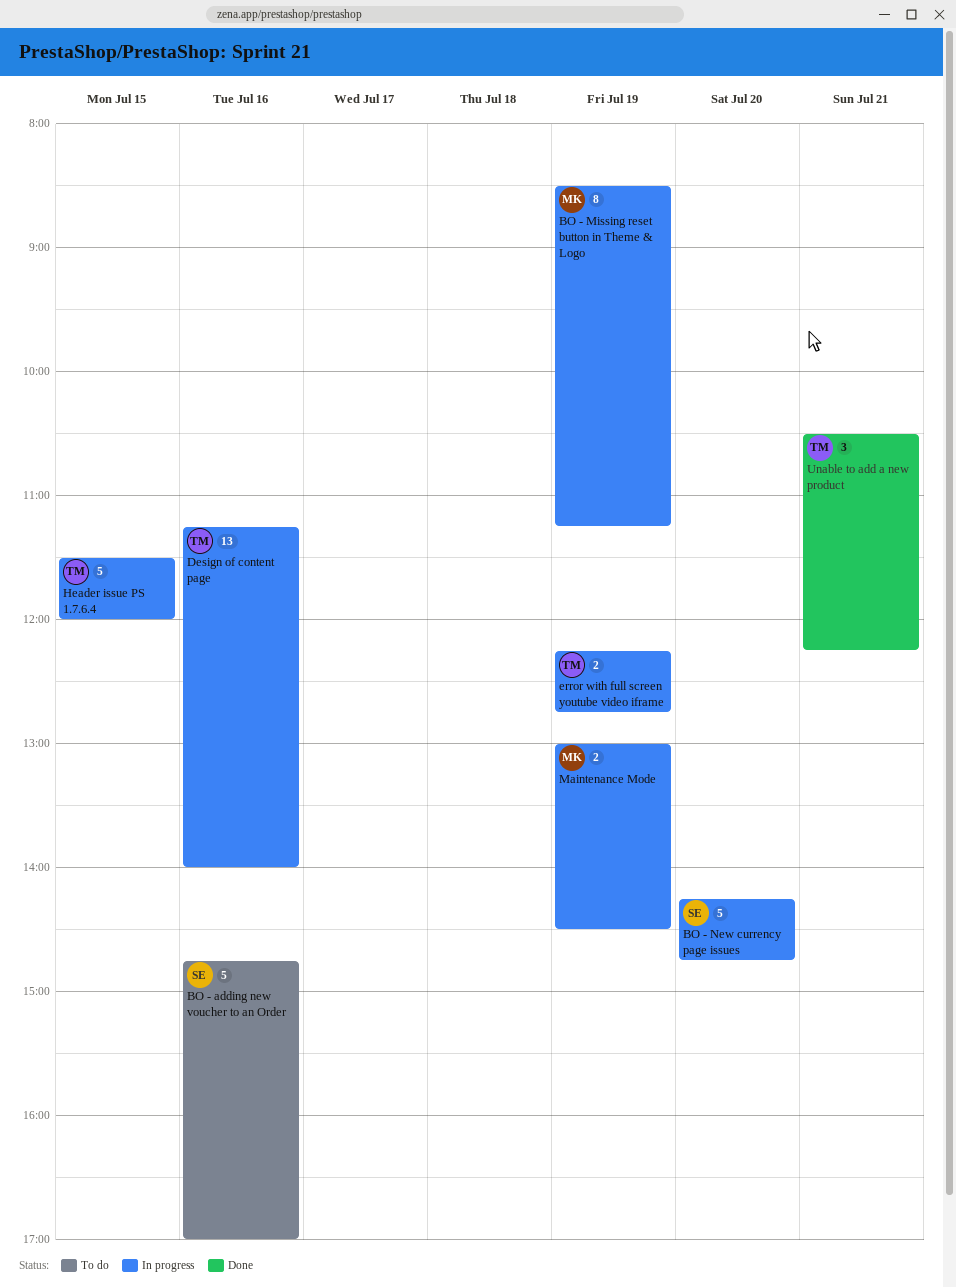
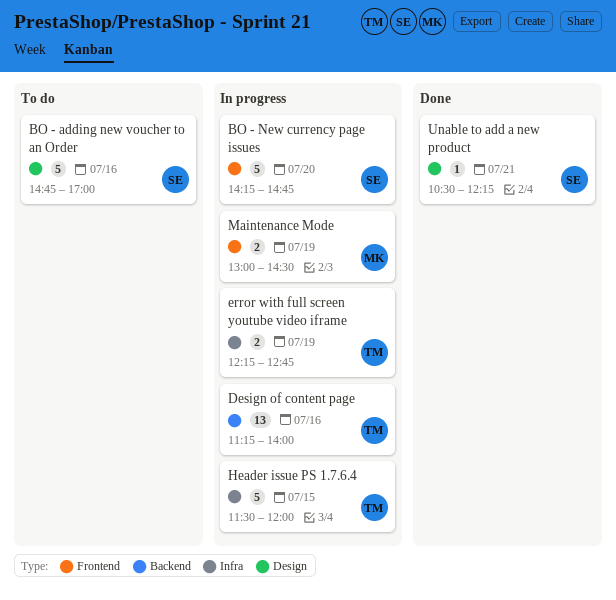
BO - Missing reset button in Theme & Logo: present -> none
Unable to add a new product, owner: TM -> SE
Unable to add a new product, estimate: 3 -> 1

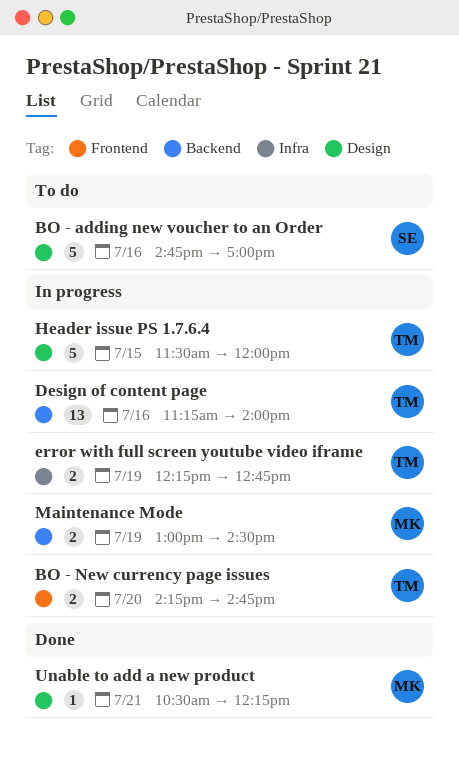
BO - New currency page issues, owner: SE -> TM
BO - New currency page issues, estimate: 5 -> 2
Header issue PS 1.7.6.4, label: Infra -> Design
Maintenance Mode, label: Frontend -> Backend
Unable to add a new product, owner: SE -> MK

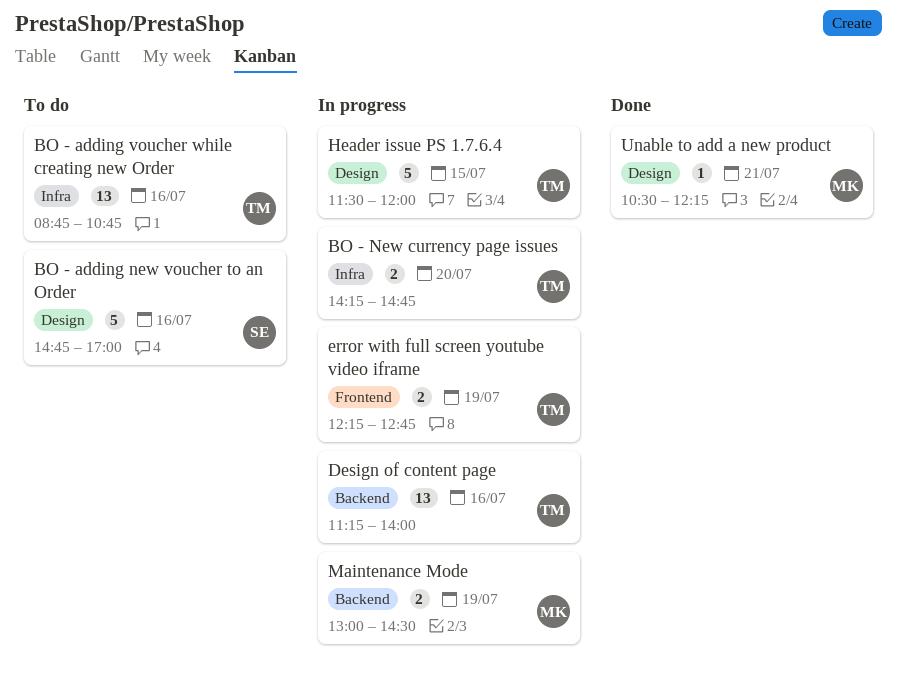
BO - adding voucher while creating new Order: none -> present
BO - New currency page issues, label: Frontend -> Infra
error with full screen youtube video iframe, label: Infra -> Frontend

